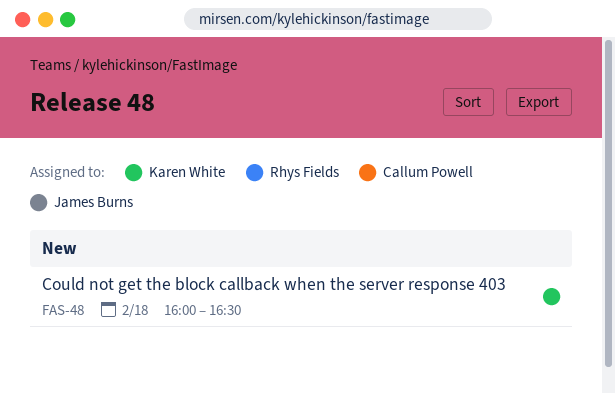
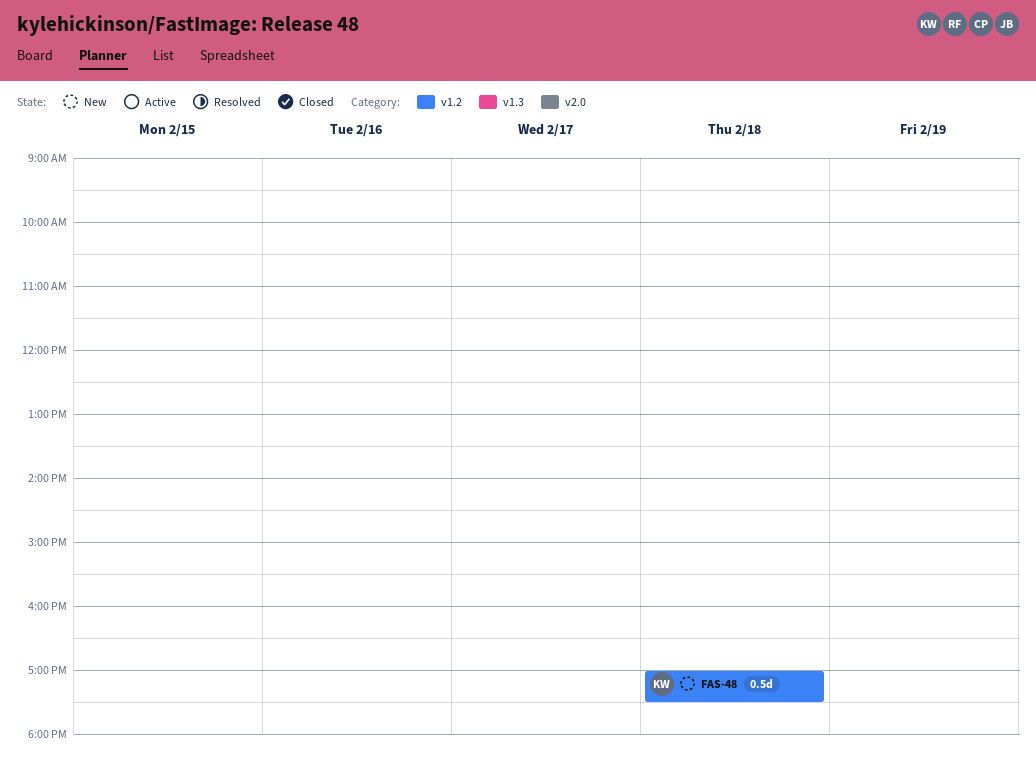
FAS-48, begins: 16:00 -> 17:00
FAS-48, ends: 16:30 -> 17:30

